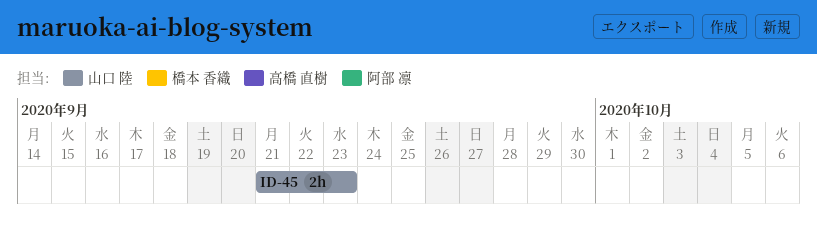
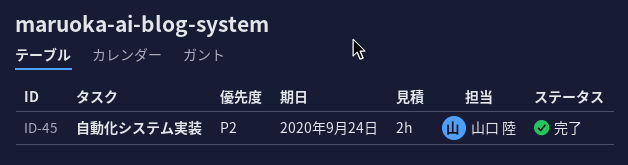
ID-45, due: Sep 23 -> Sep 24

